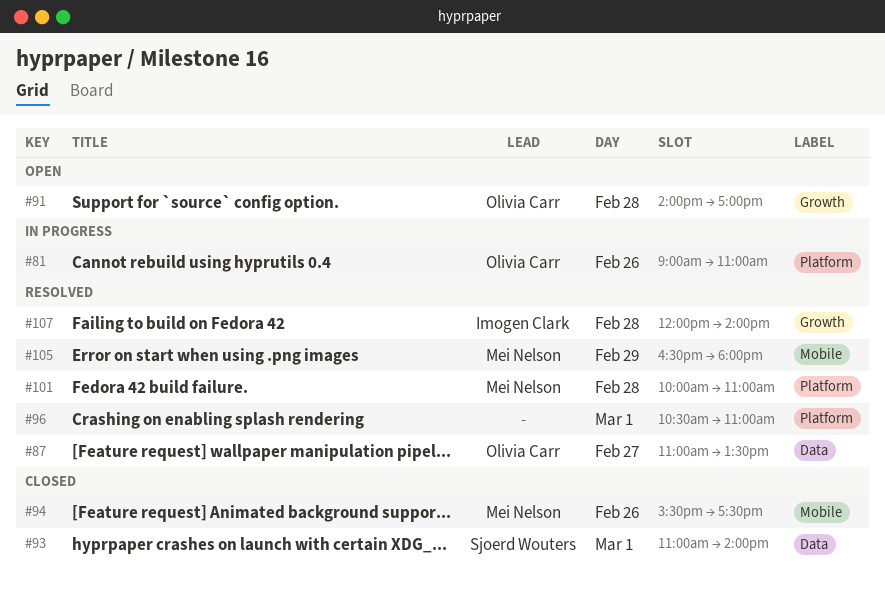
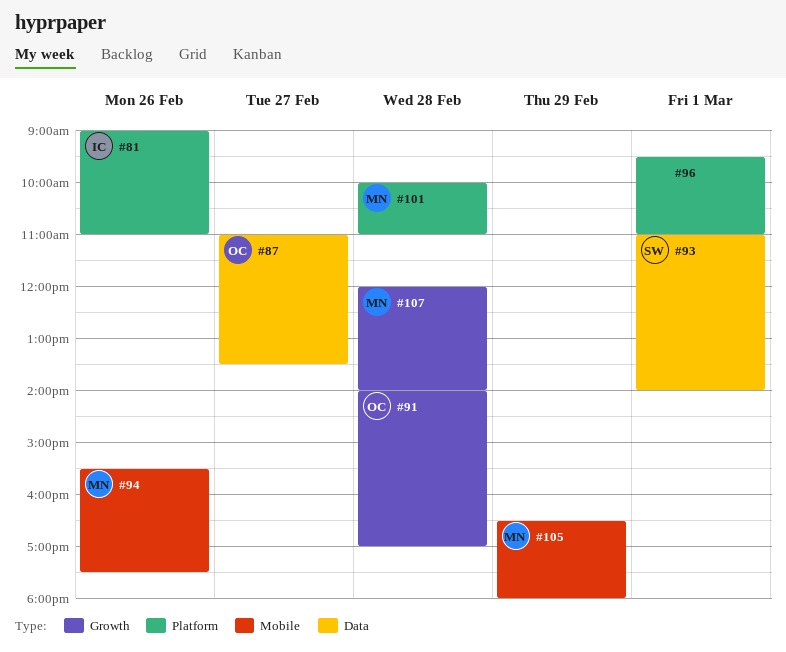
#81, owner: Olivia Carr -> Imogen Clark
#96, begins: 10:30 -> 09:30
#107, owner: Imogen Clark -> Mei Nelson

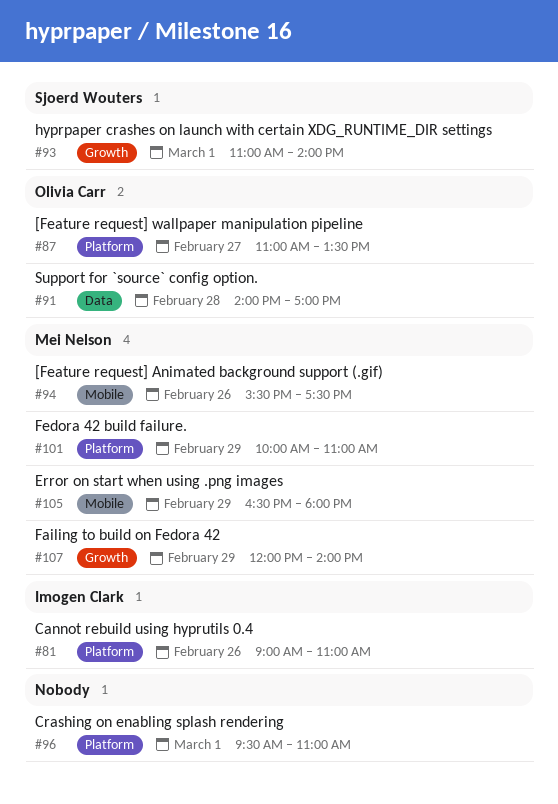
#87, label: Data -> Platform
#91, label: Growth -> Data
#93, label: Data -> Growth
#101, day: Feb 28 -> Feb 29
#107, day: Feb 28 -> Feb 29

